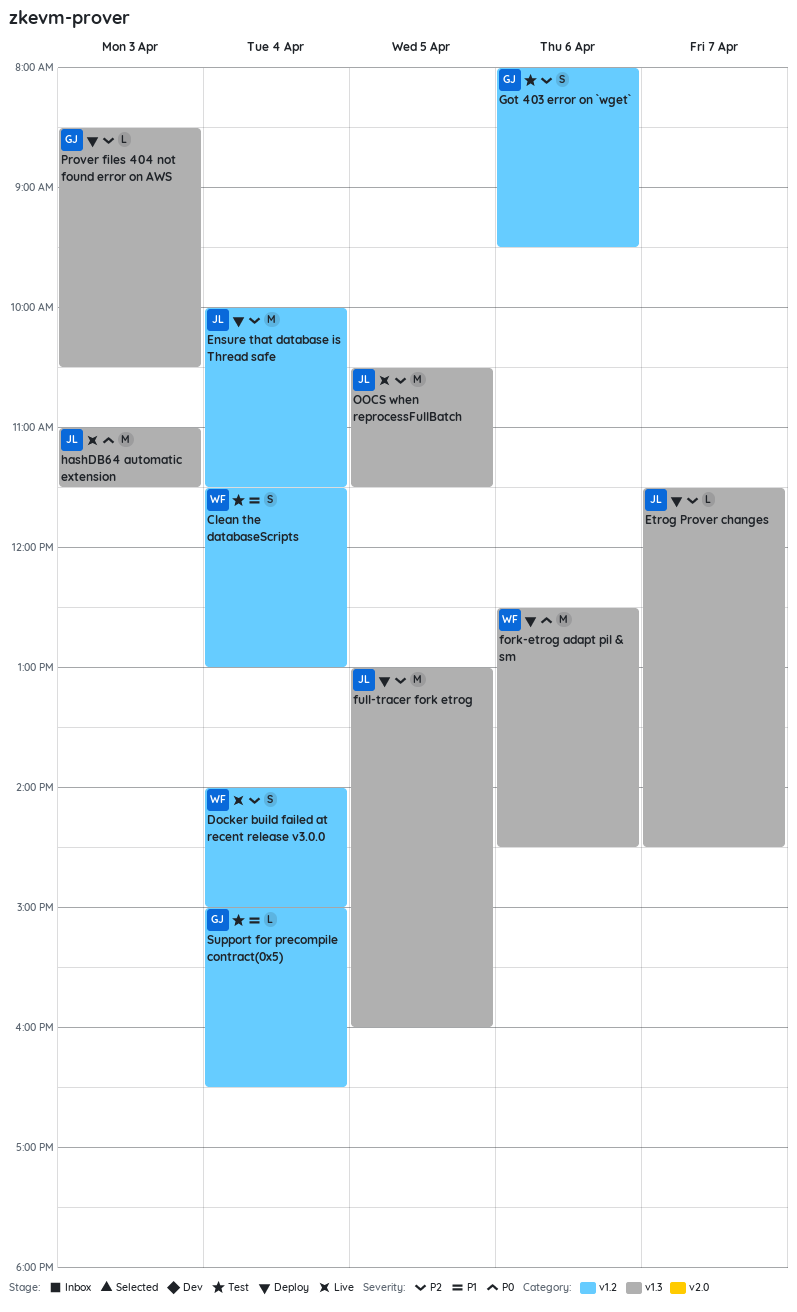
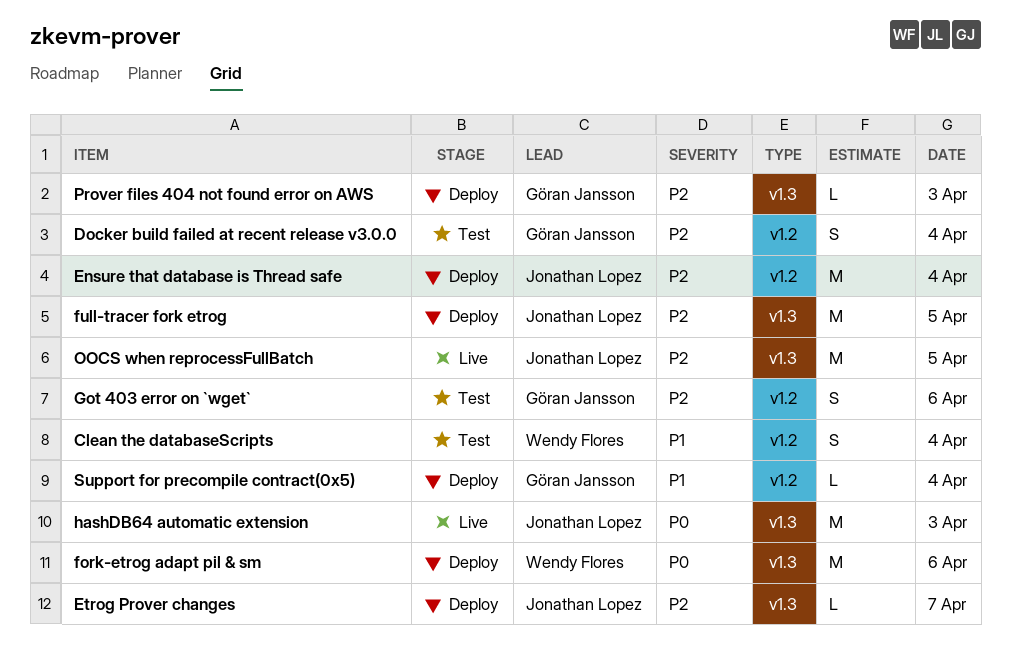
Docker build failed at recent release v3.0.0, status: Live -> Test
Docker build failed at recent release v3.0.0, owner: Wendy Flores -> Göran Jansson
Support for precompile contract(0x5), status: Test -> Deploy

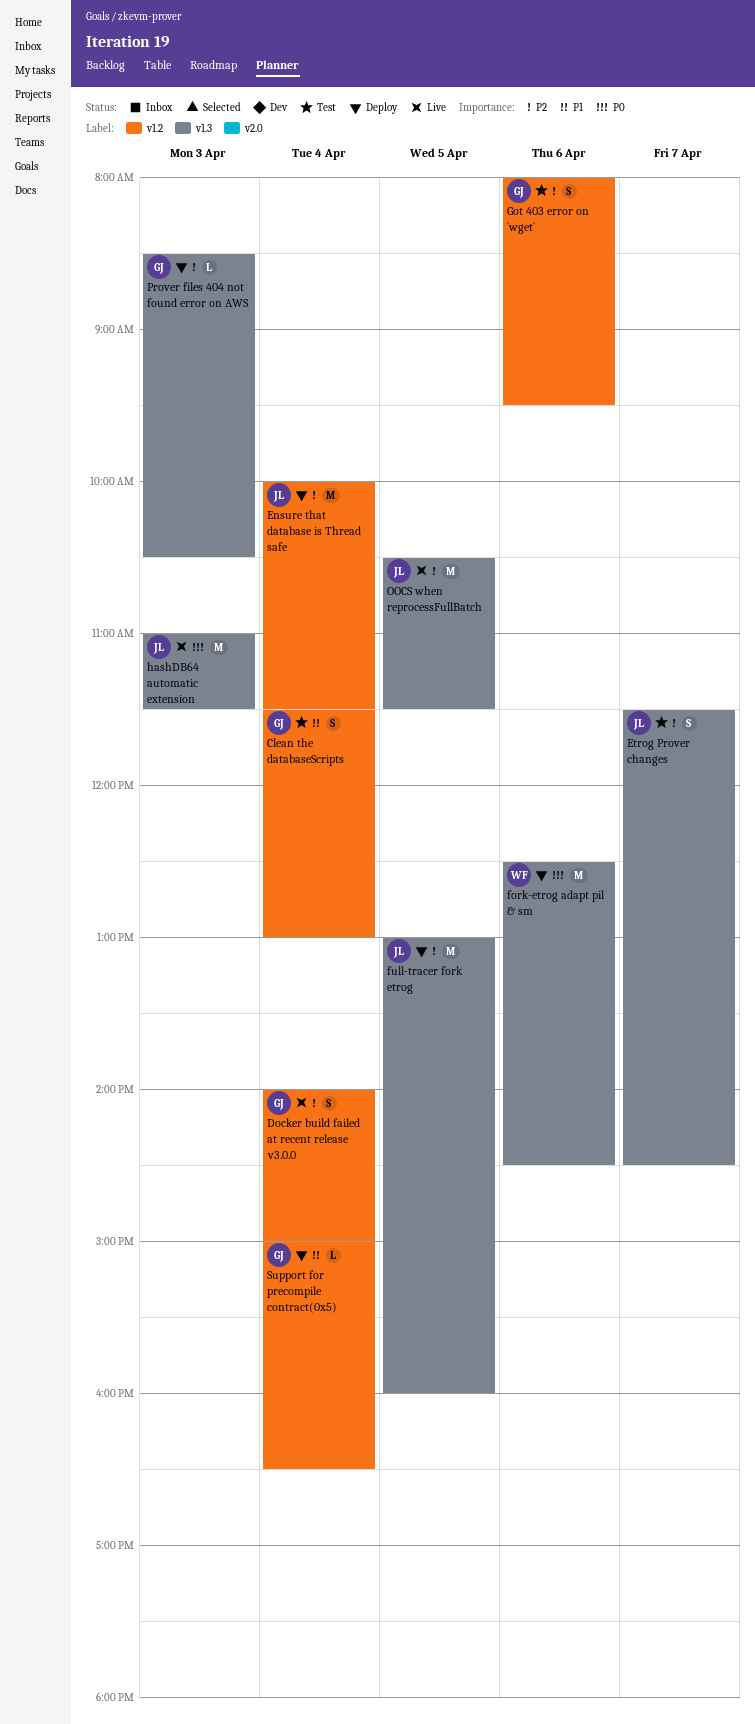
Clean the databaseScripts, owner: Wendy Flores -> Göran Jansson
Docker build failed at recent release v3.0.0, status: Test -> Live
Etrog Prover changes, status: Deploy -> Test
Etrog Prover changes, estimate: L -> S

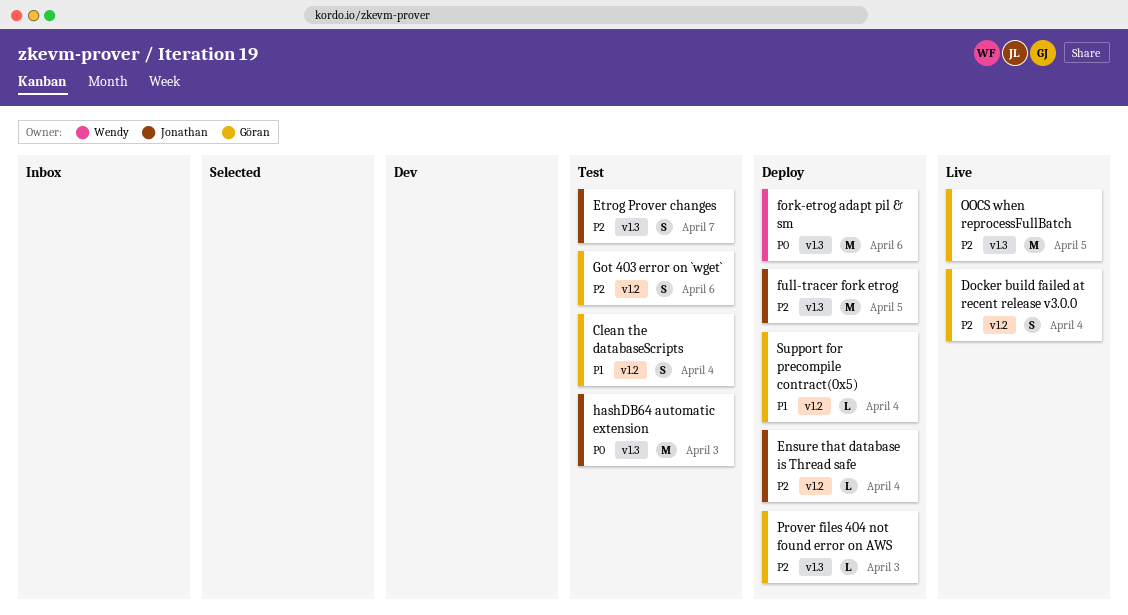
Ensure that database is Thread safe, estimate: M -> L
hashDB64 automatic extension, status: Live -> Test
OOCS when reprocessFullBatch, owner: Jonathan -> Göran

